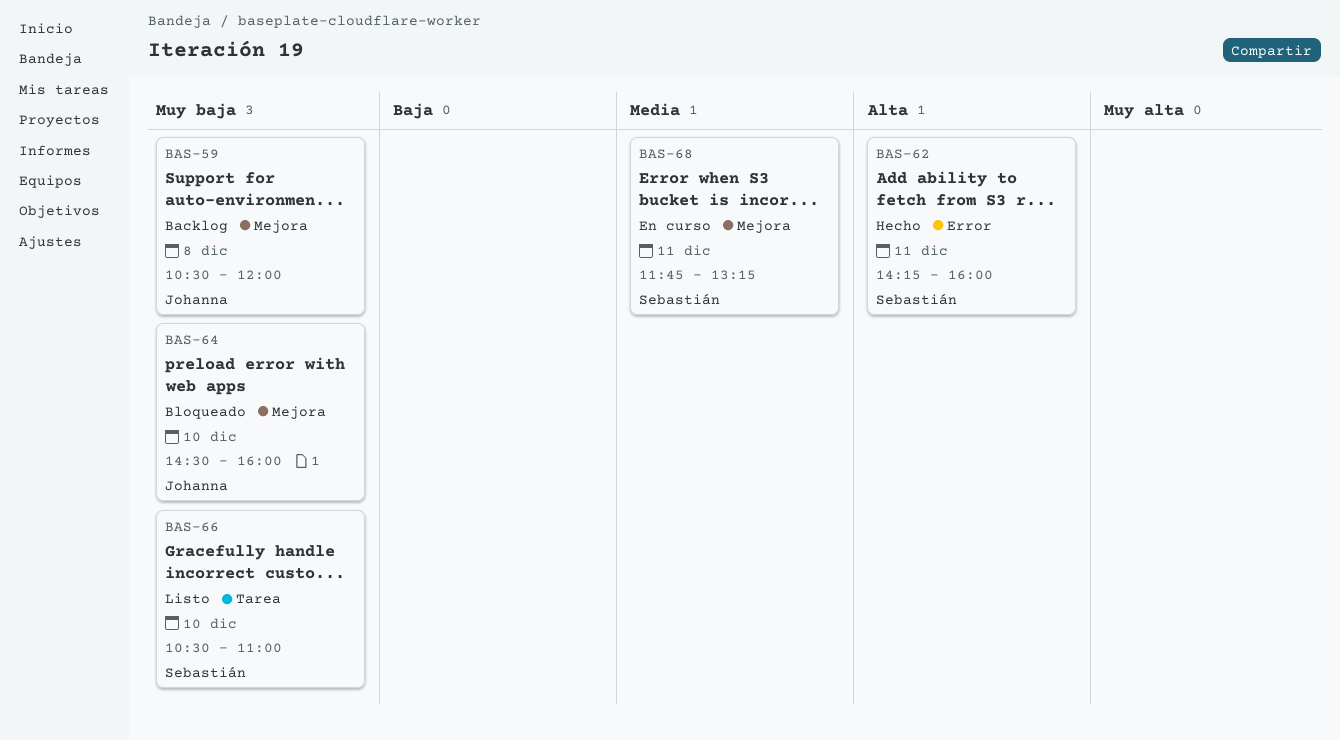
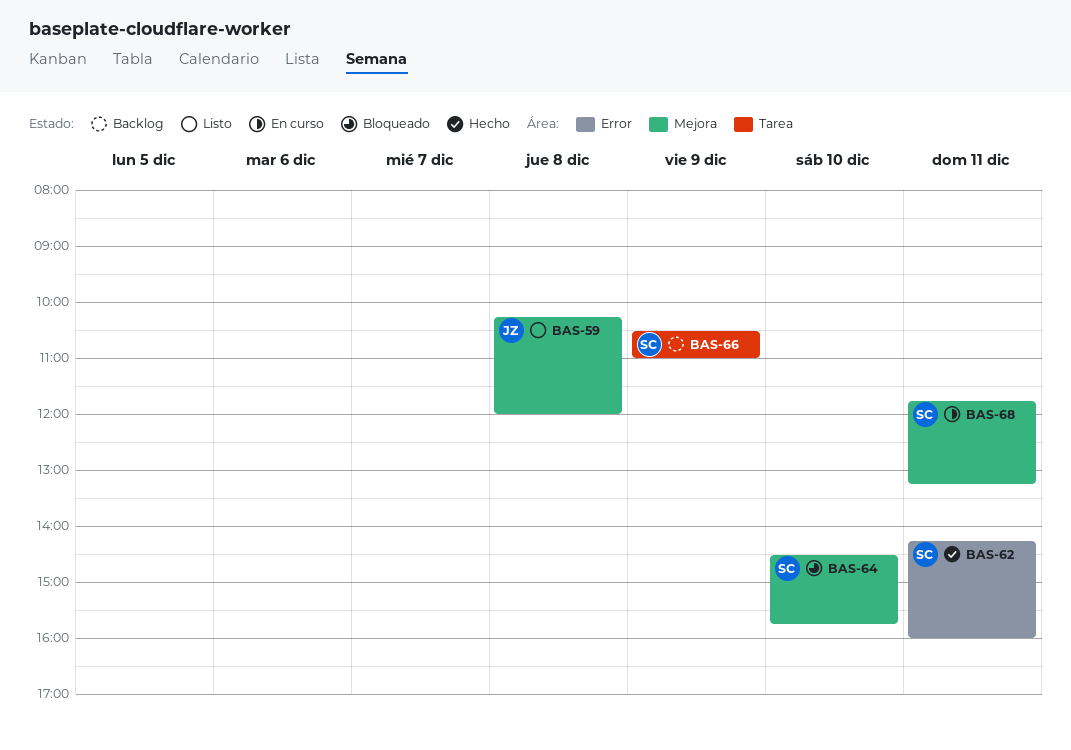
BAS-59, status: Backlog -> Listo
BAS-59, begins: 10:30 -> 10:15
BAS-64, owner: Johanna -> Sebastián
BAS-64, ends: 16:00 -> 15:45
BAS-66, status: Listo -> Backlog
BAS-66, day: Dec 10 -> Dec 9

